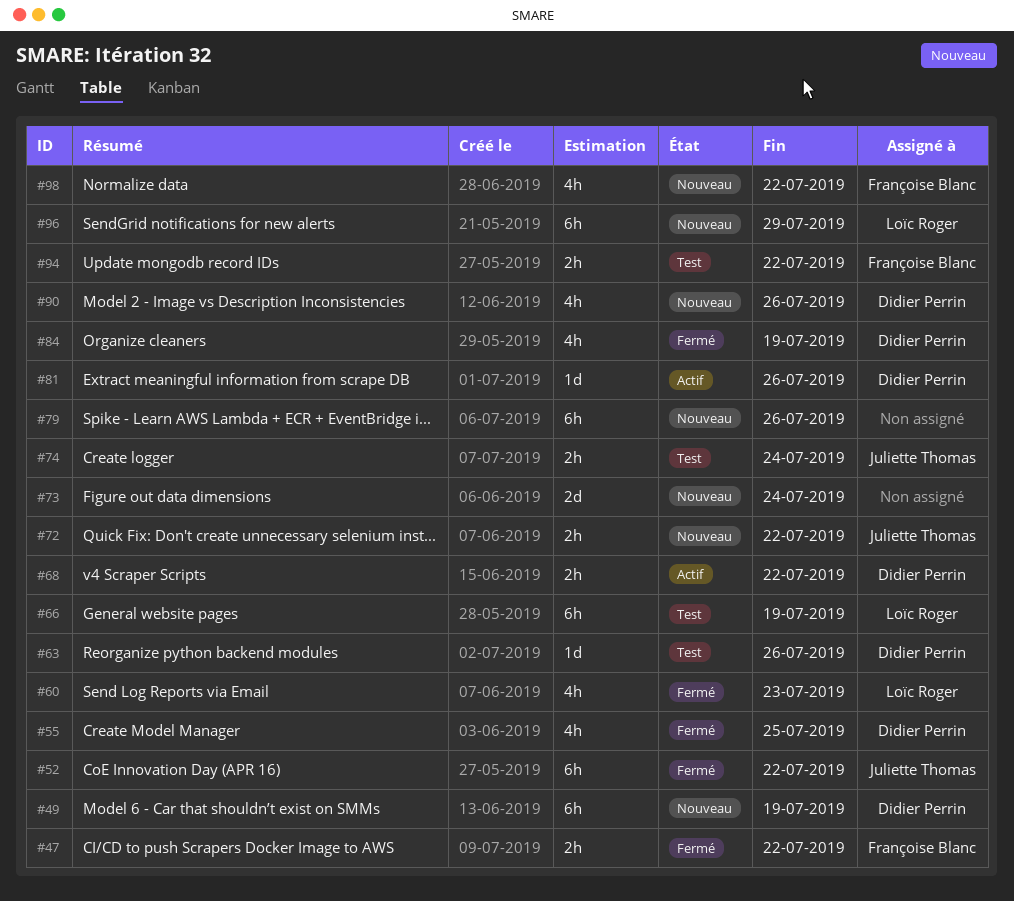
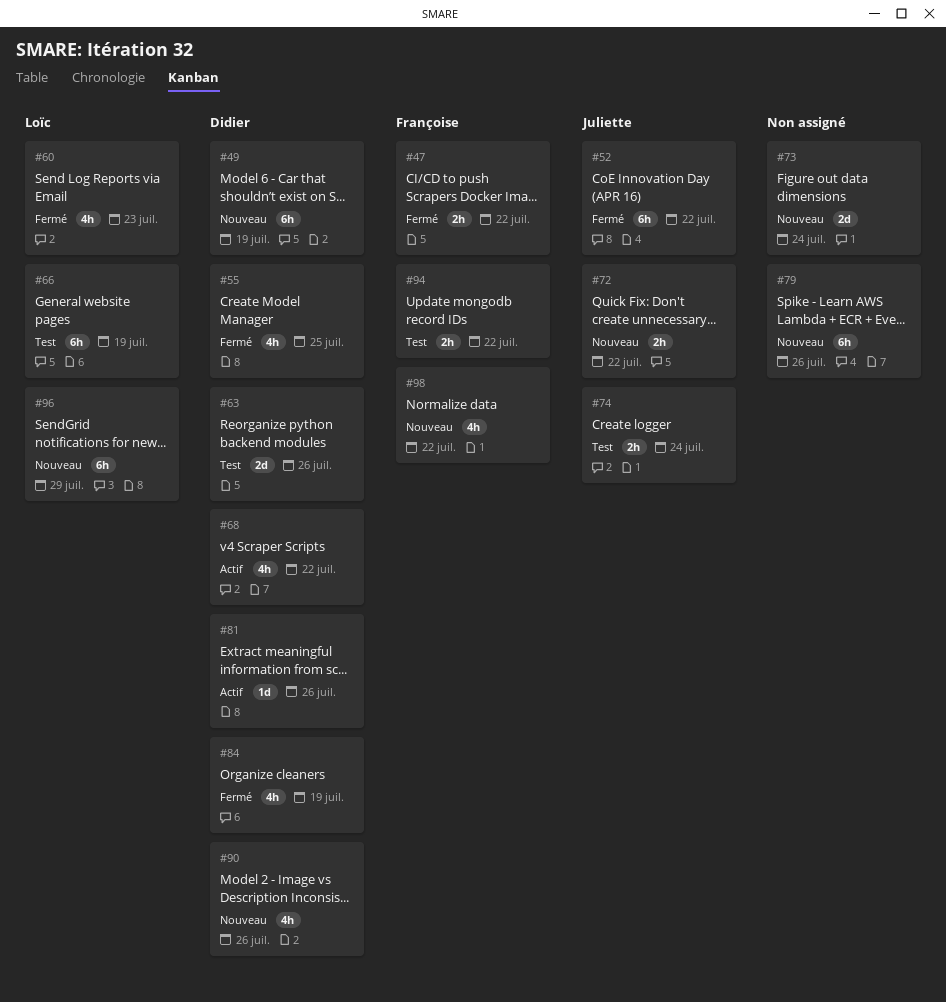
#63, estimate: 1d -> 2d
#68, estimate: 2h -> 4h

